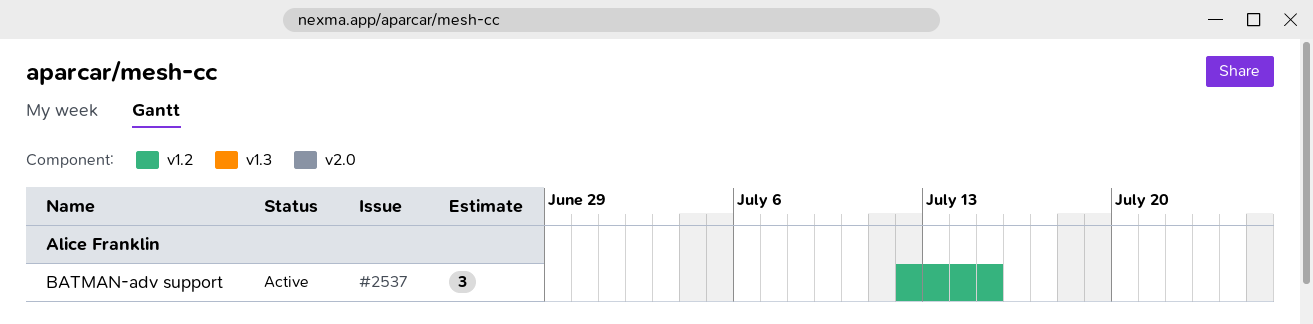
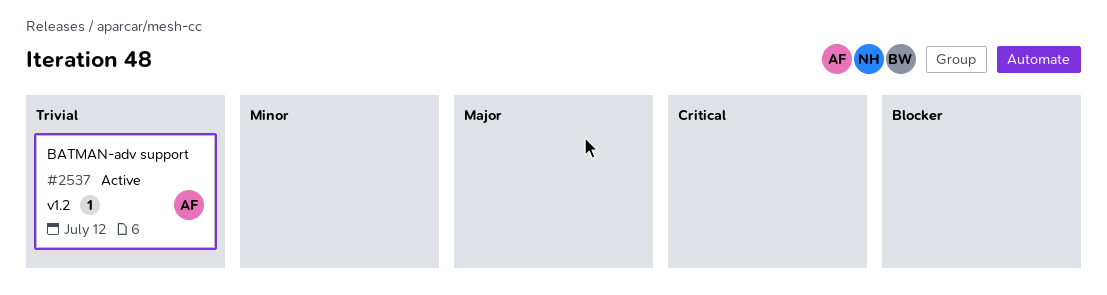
#2537, estimate: 3 -> 1
#2537, due: Jul 15 -> Jul 12

